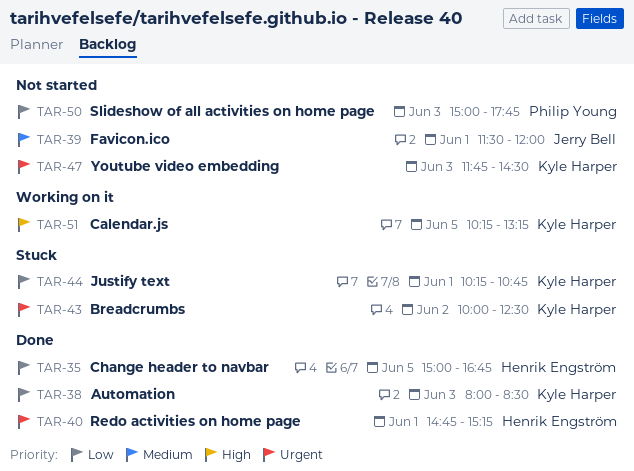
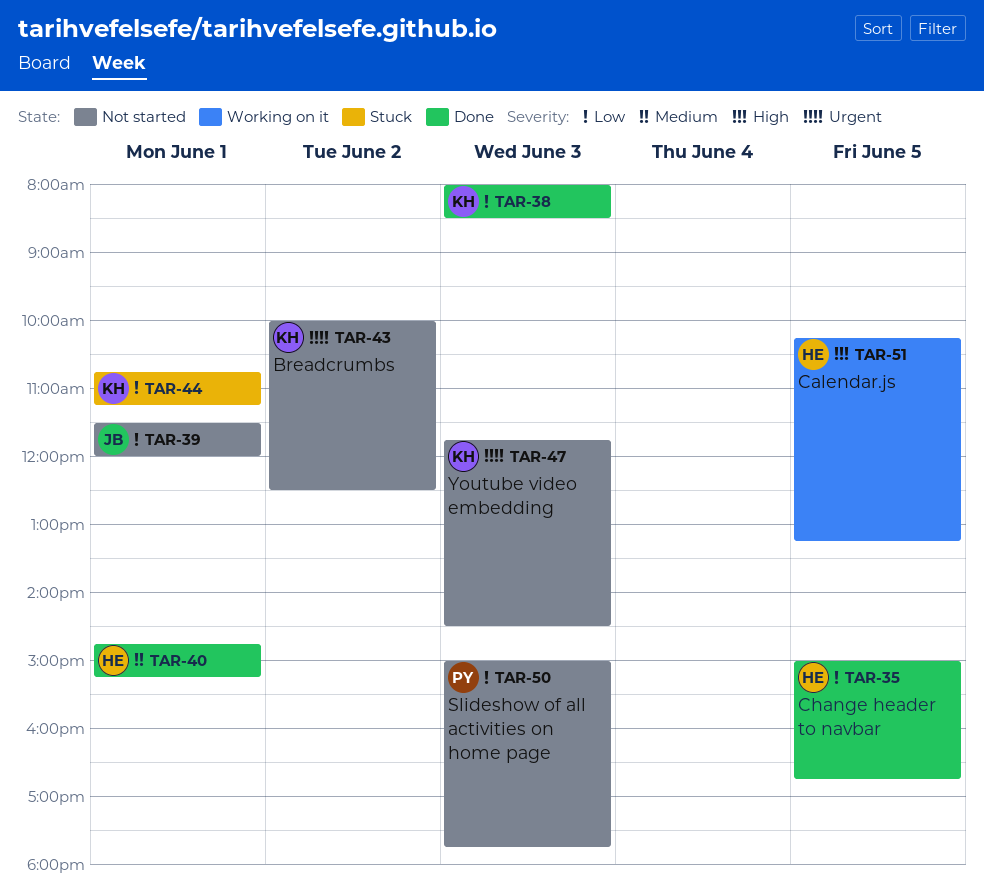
TAR-39, priority: Medium -> Low
TAR-40, priority: Urgent -> Medium
TAR-43, status: Stuck -> Not started
TAR-44, begins: 10:15 -> 10:45
TAR-44, ends: 10:45 -> 11:15
TAR-51, owner: Kyle Harper -> Henrik Engström

